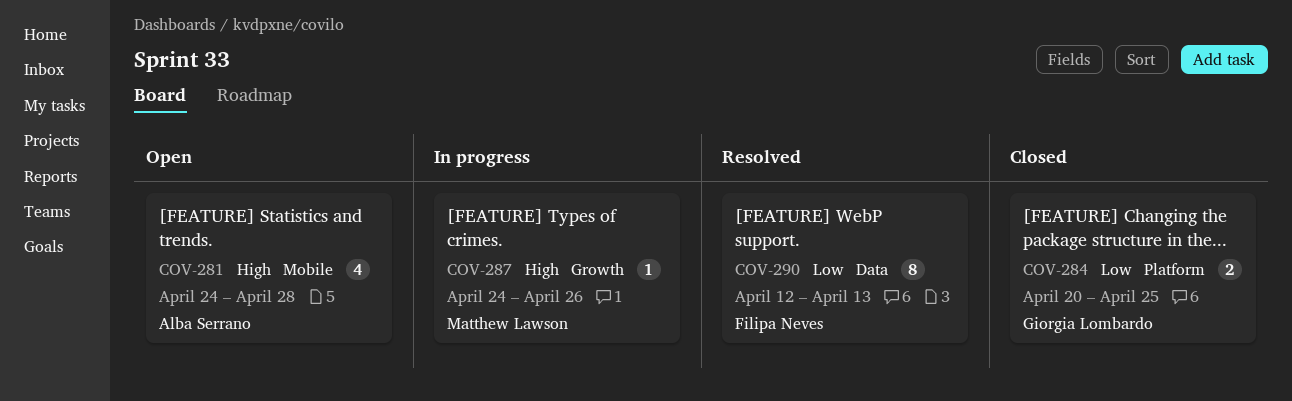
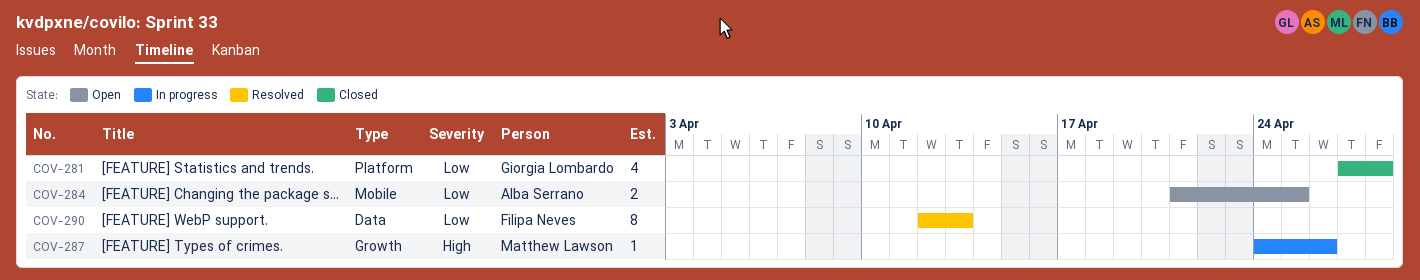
COV-281, status: Open -> Closed
COV-281, owner: Alba Serrano -> Giorgia Lombardo
COV-281, priority: High -> Low
COV-281, label: Mobile -> Platform
COV-281, start: Apr 24 -> Apr 27
COV-284, status: Closed -> Open
COV-284, owner: Giorgia Lombardo -> Alba Serrano
COV-284, label: Platform -> Mobile
COV-284, start: Apr 20 -> Apr 21

